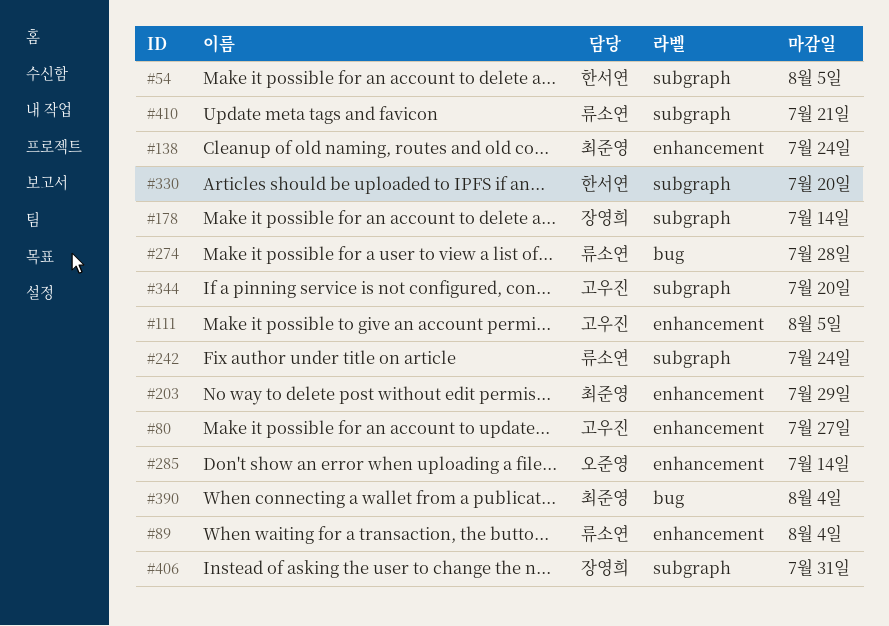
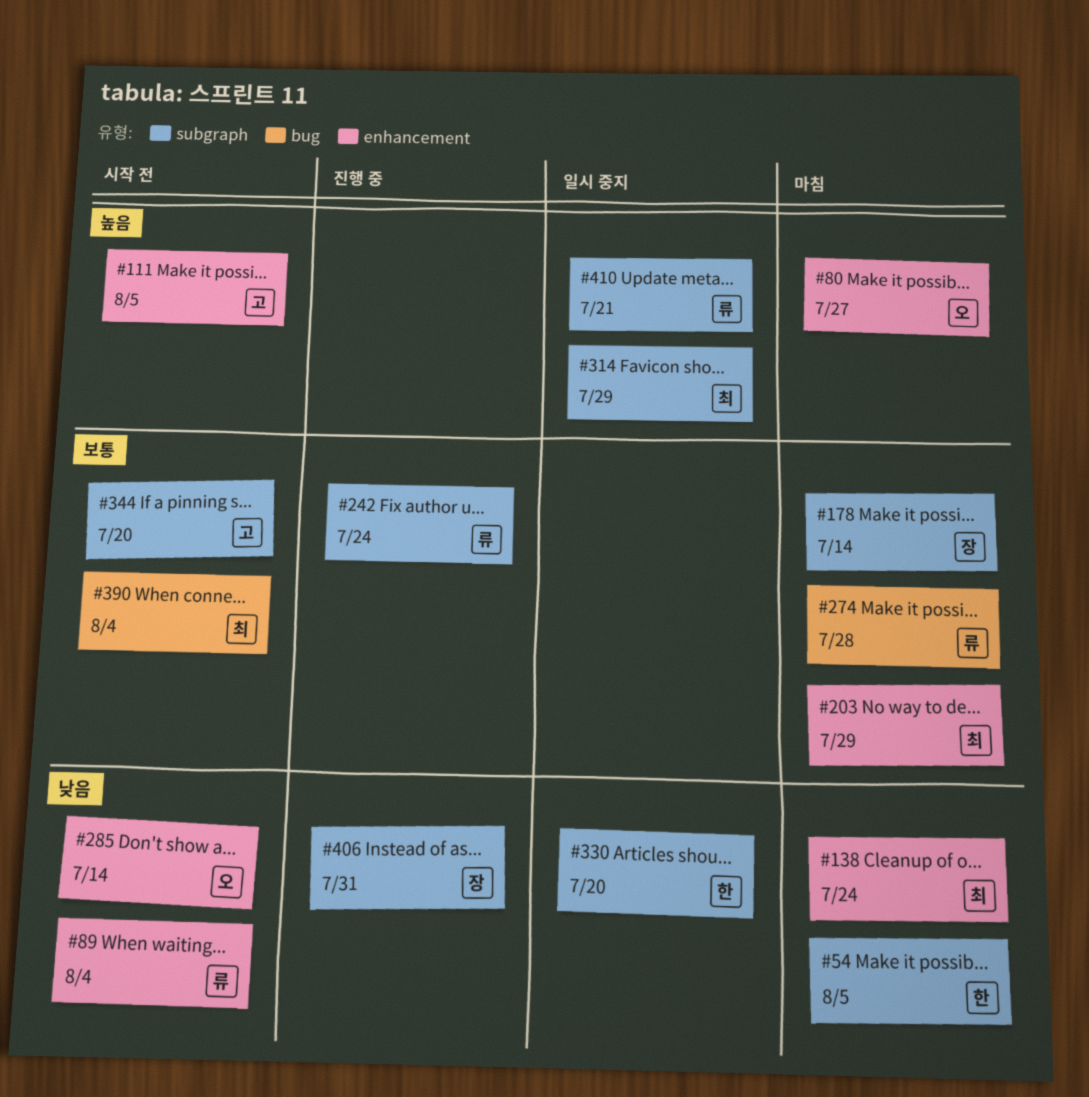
#80, owner: 고우진 -> 오준영
#314: none -> present

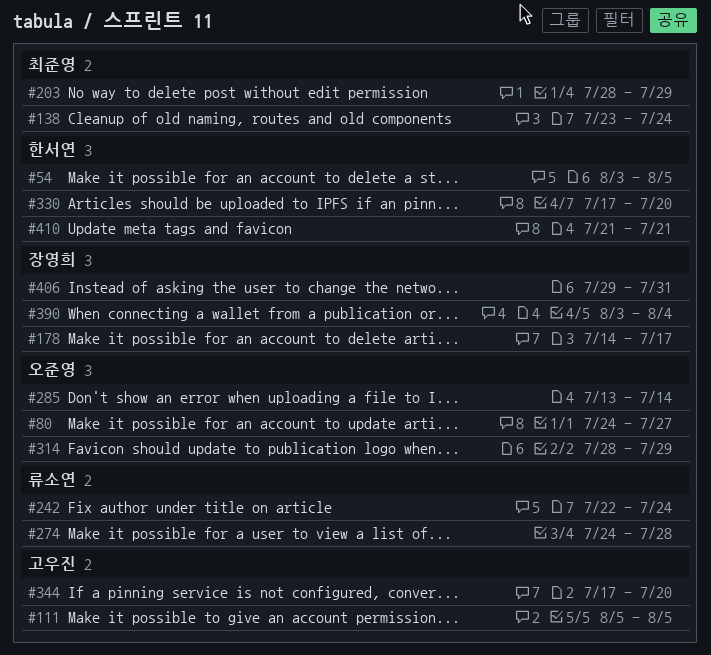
#89: present -> none
#178, due: Jul 14 -> Jul 17
#314, owner: 최준영 -> 오준영
#390, owner: 최준영 -> 장영희
#410, owner: 류소연 -> 한서연

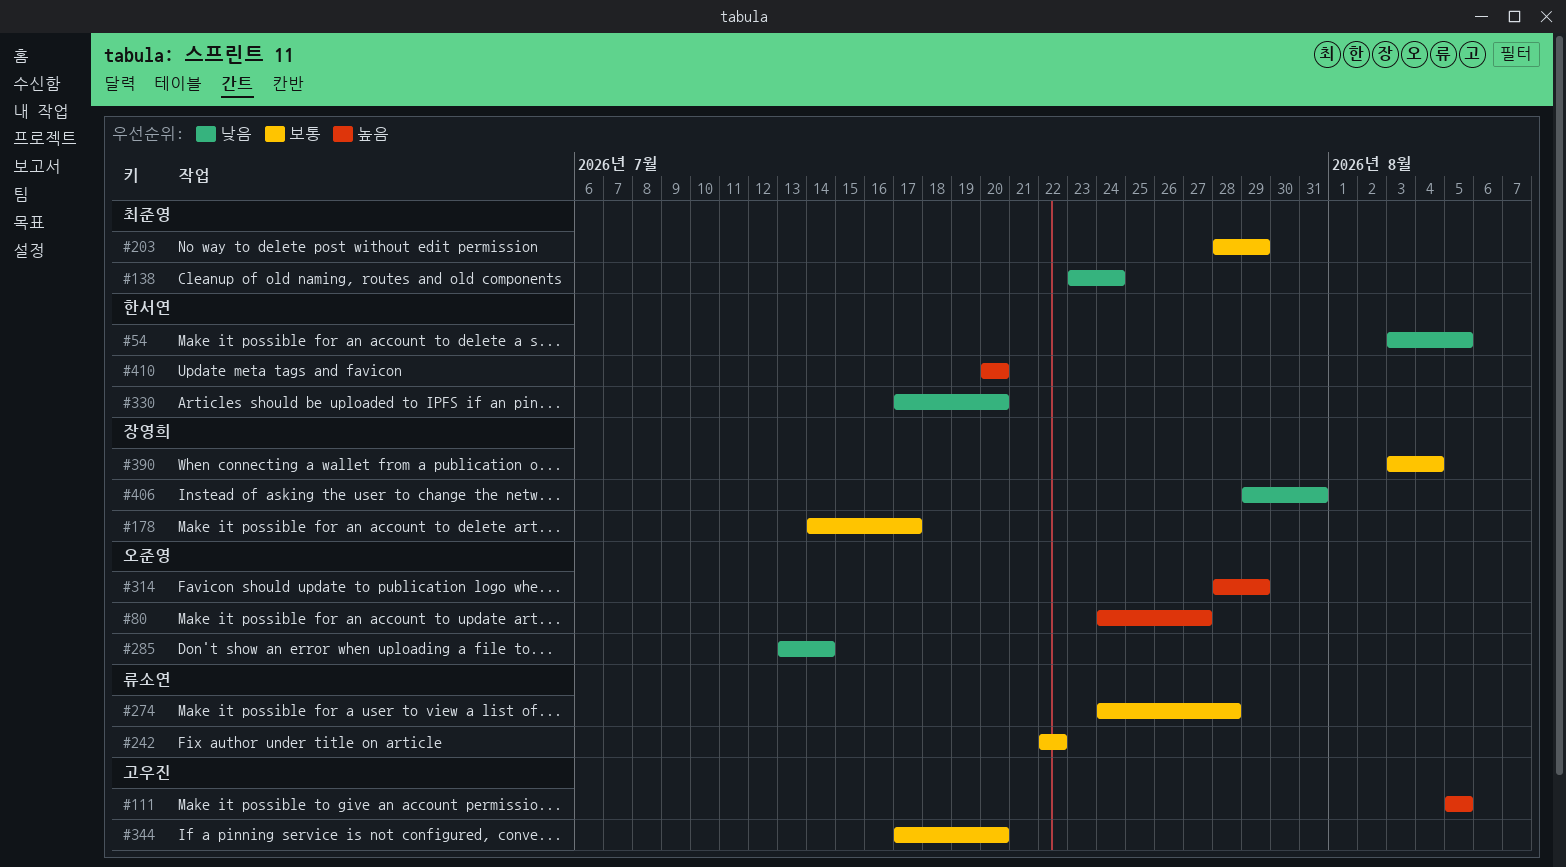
#242, due: Jul 24 -> Jul 22
#410, start: Jul 21 -> Jul 20
#410, due: Jul 21 -> Jul 20

